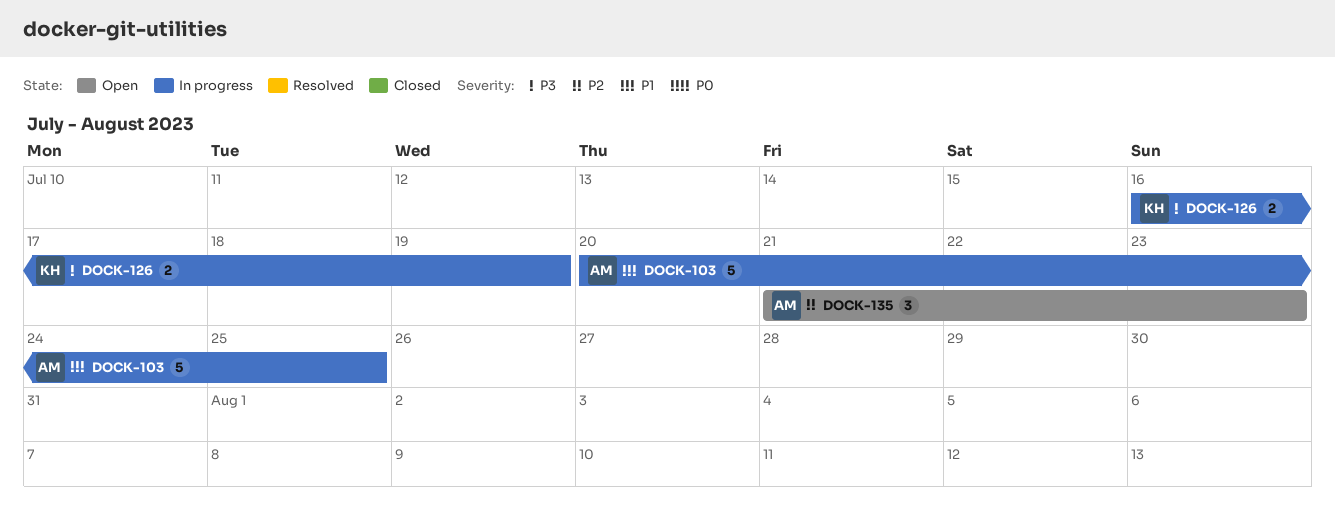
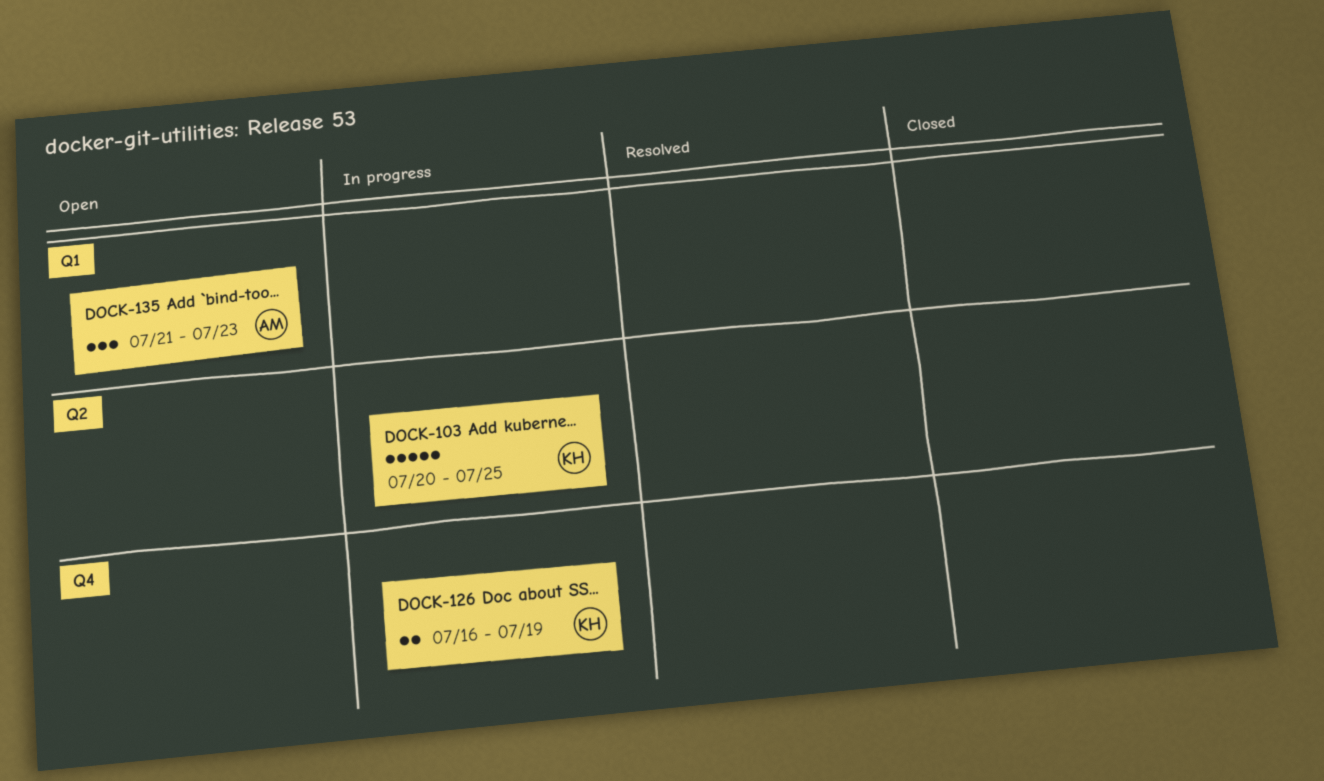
DOCK-103, owner: AM -> KH

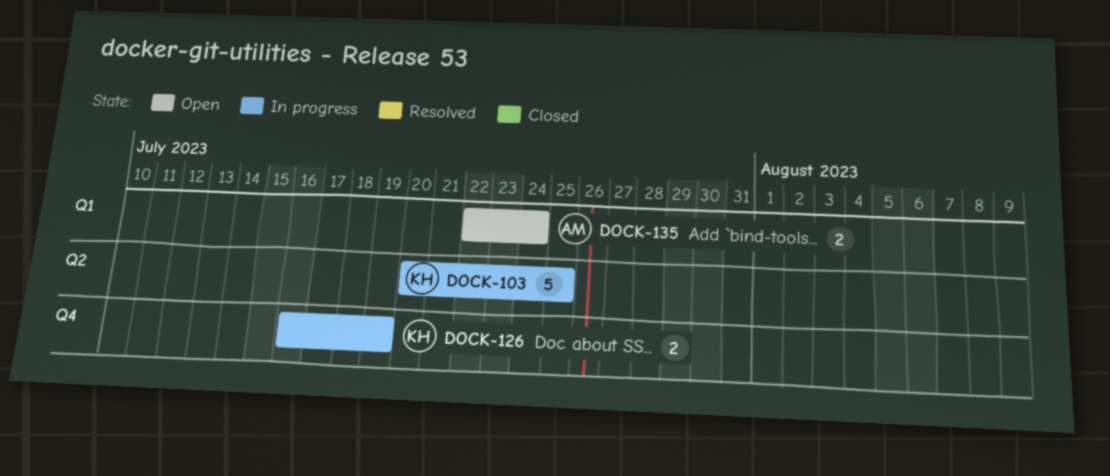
DOCK-135, estimate: 3 -> 2
DOCK-135, start: Jul 21 -> Jul 22
DOCK-135, due: Jul 23 -> Jul 24

